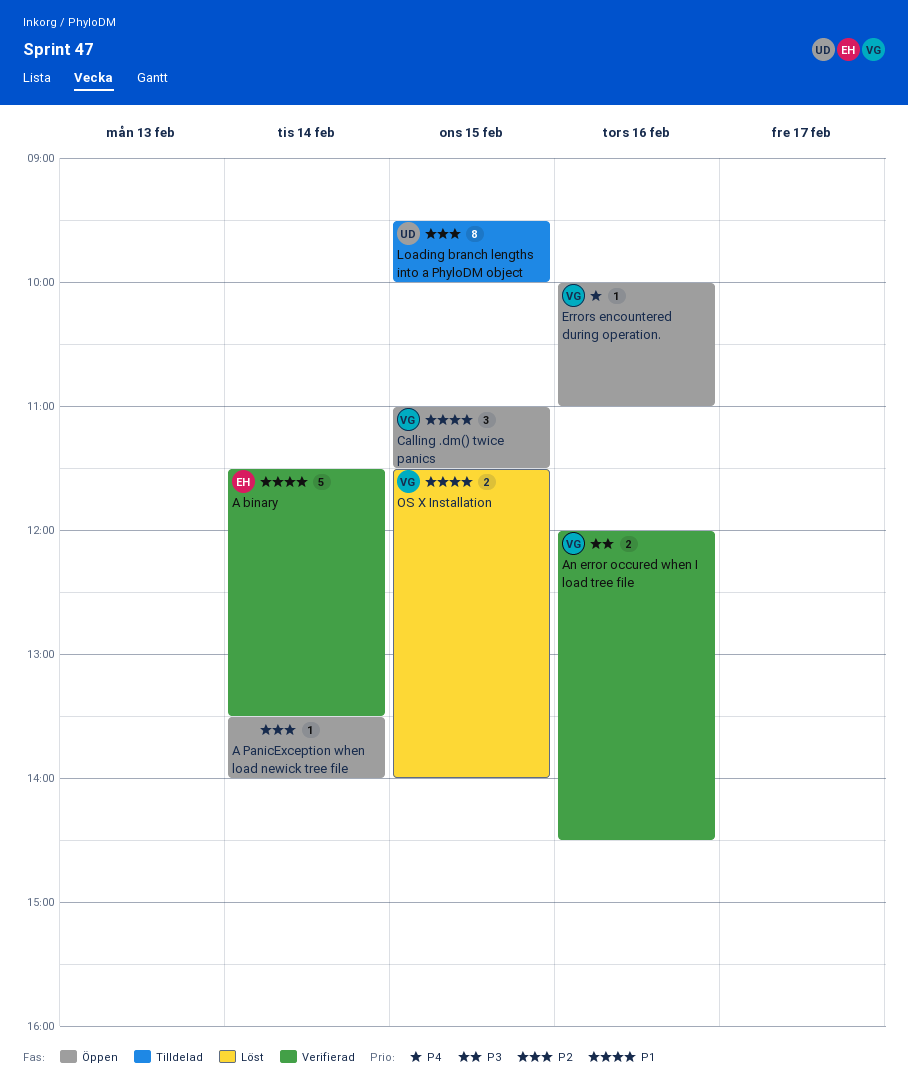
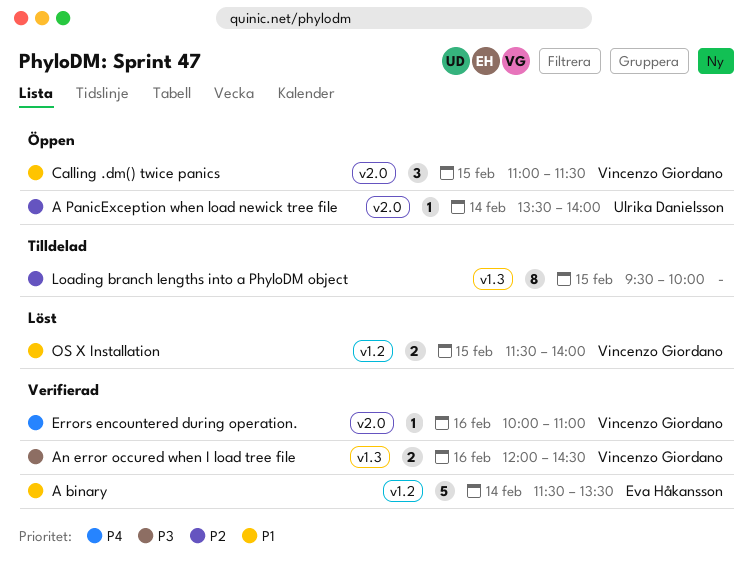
A PanicException when load newick tree file, owner: none -> Ulrika Danielsson
Errors encountered during operation., status: Öppen -> Verifierad
Loading branch lengths into a PhyloDM object, owner: Ulrika Danielsson -> none

